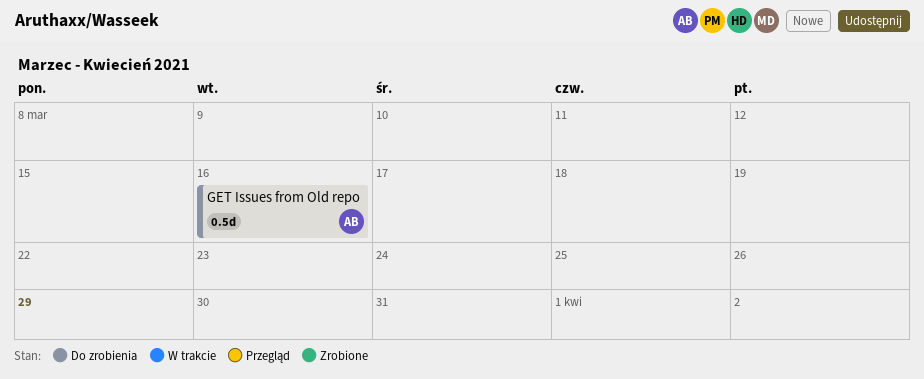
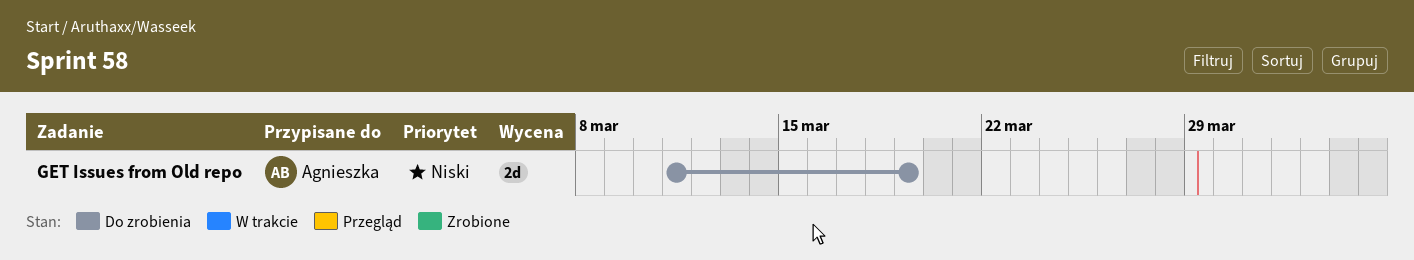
GET Issues from Old repo, estimate: 0.5d -> 2d
GET Issues from Old repo, due: Mar 16 -> Mar 19

